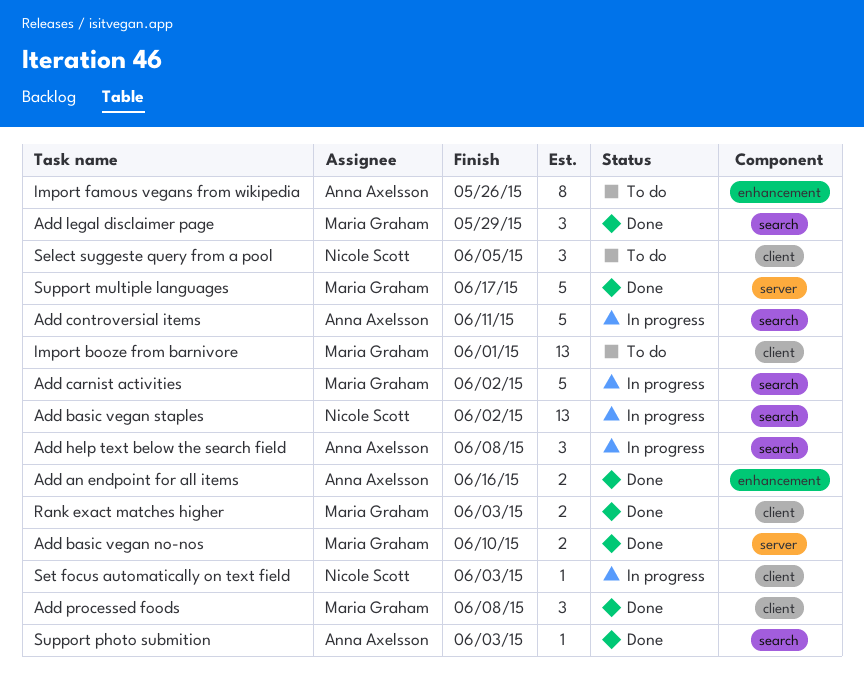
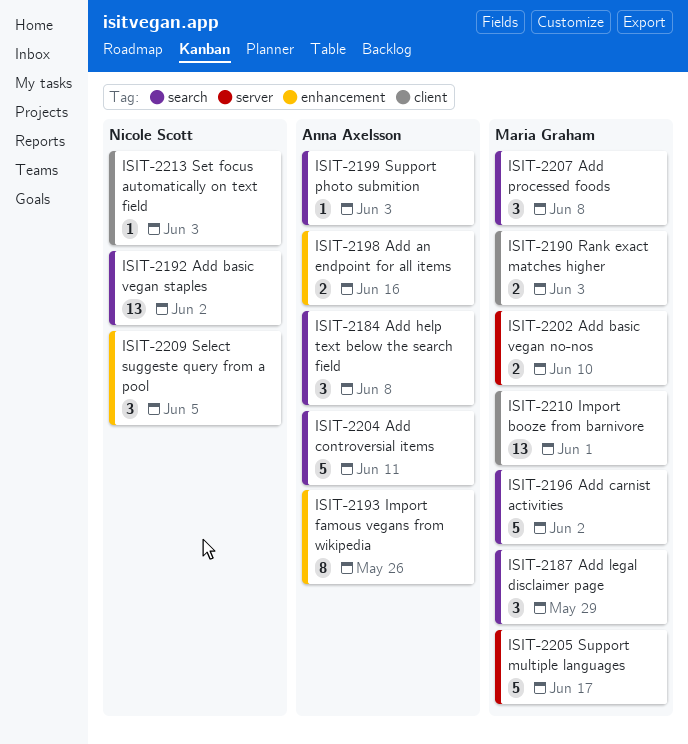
Add processed foods, label: client -> search
Select suggeste query from a pool, label: client -> enhancement

